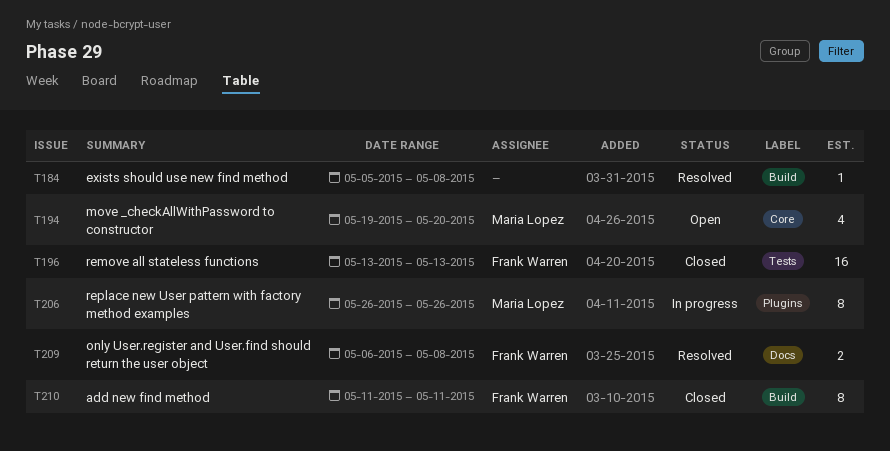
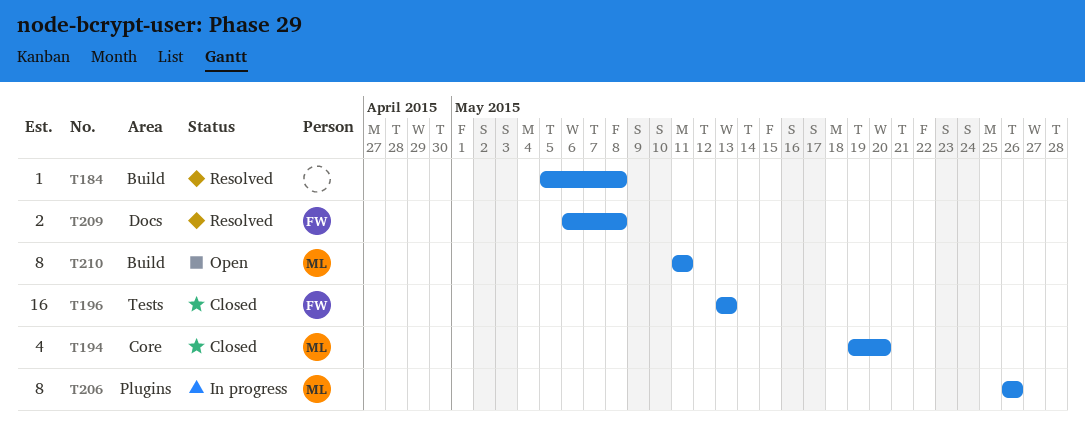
T194, status: Open -> Closed
T210, status: Closed -> Open
T210, owner: Frank Warren -> Maria Lopez

